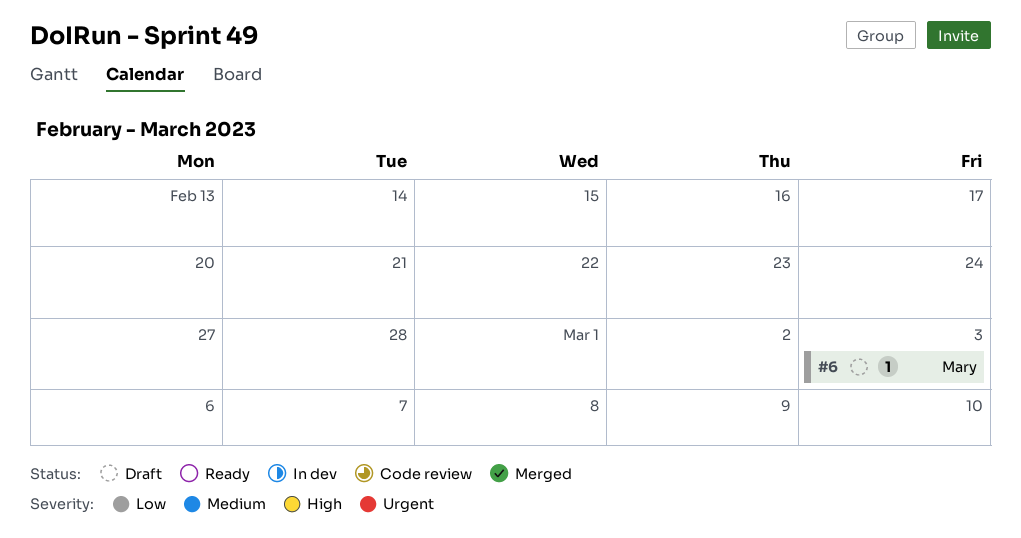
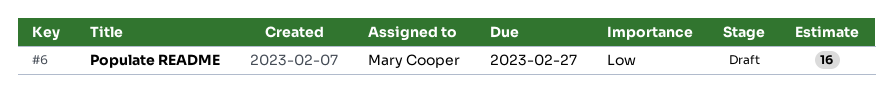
#6, estimate: 1 -> 16
#6, due: Mar 3 -> Feb 27

